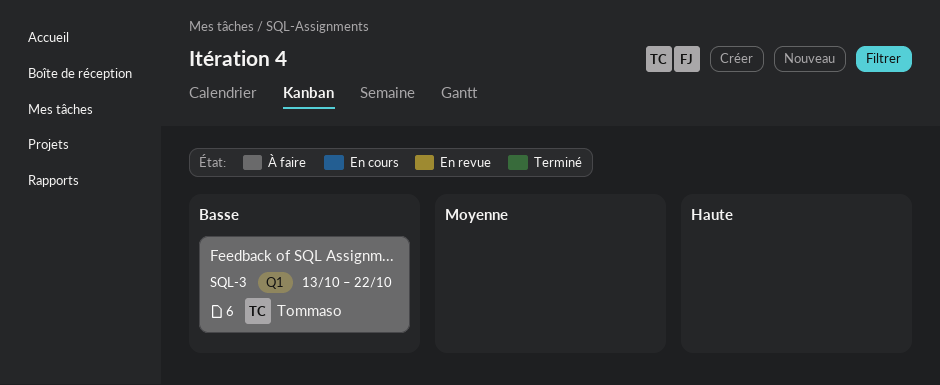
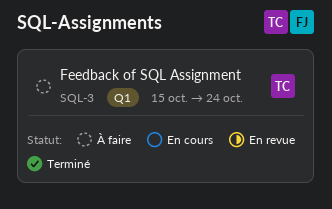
SQL-3, start: Oct 13 -> Oct 15
SQL-3, due: Oct 22 -> Oct 24

